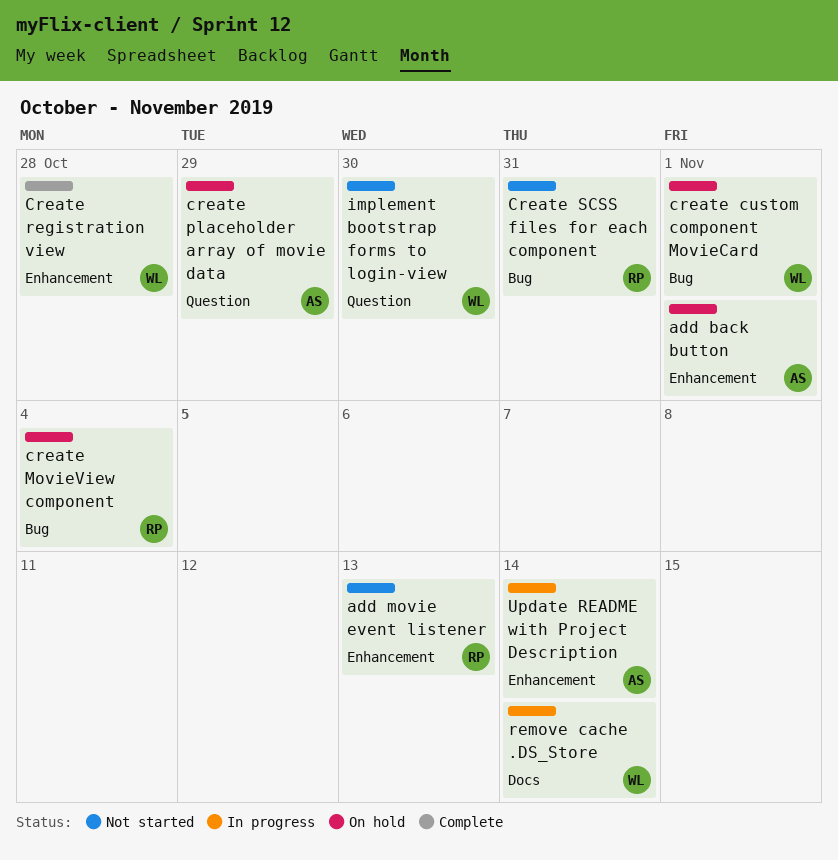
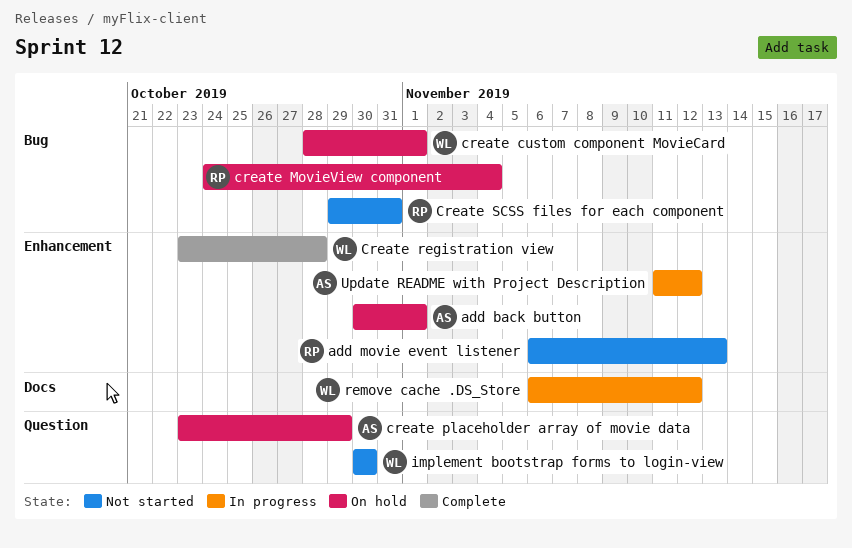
remove cache .DS_Store, due: Nov 14 -> Nov 12
Update README with Project Description, due: Nov 14 -> Nov 12

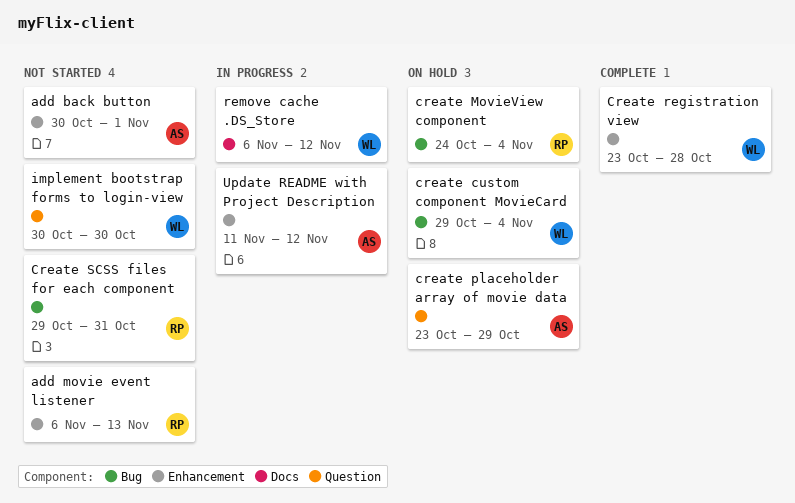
add back button, status: On hold -> Not started
create custom component MovieCard, start: Oct 28 -> Oct 29
create custom component MovieCard, due: Nov 1 -> Nov 4

